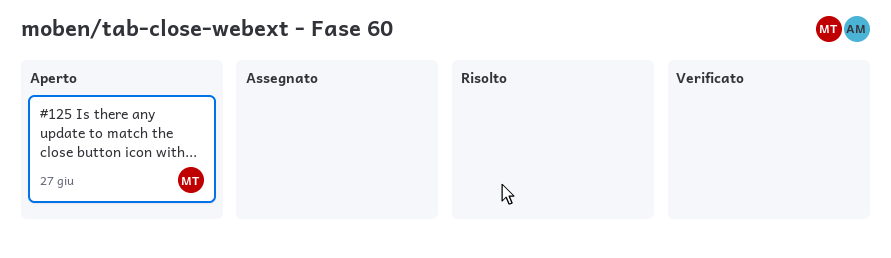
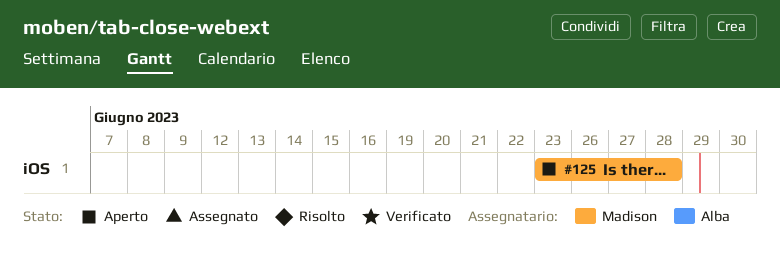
#125, due: Jun 27 -> Jun 28

